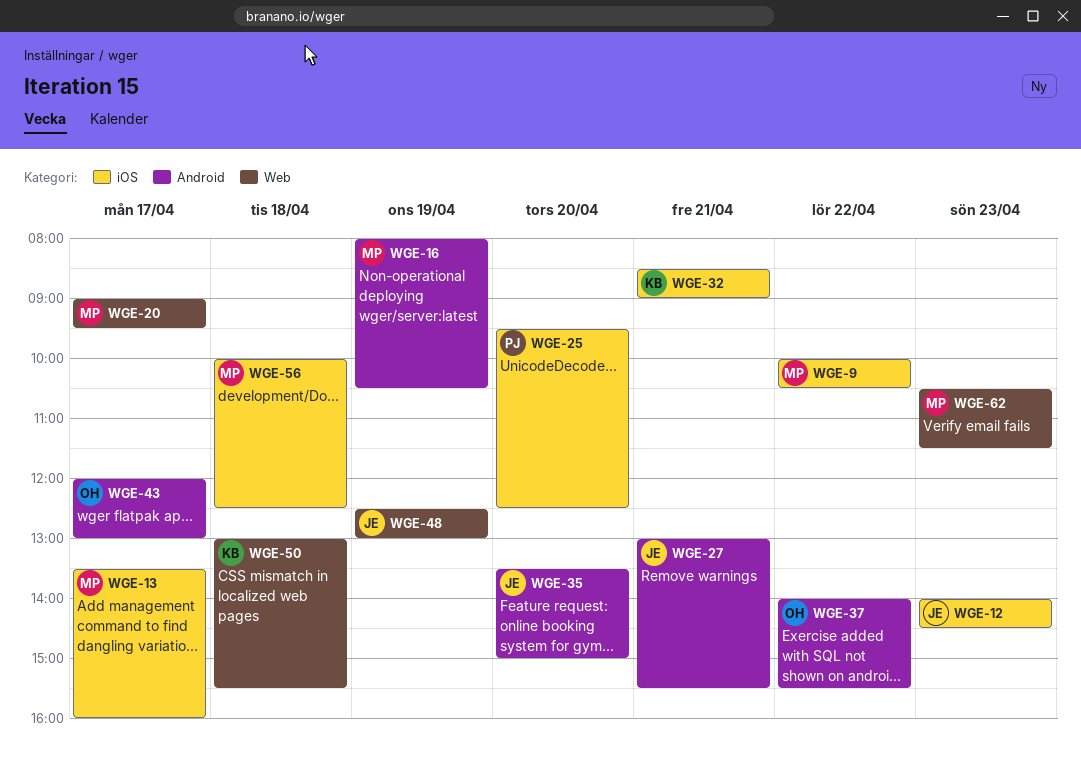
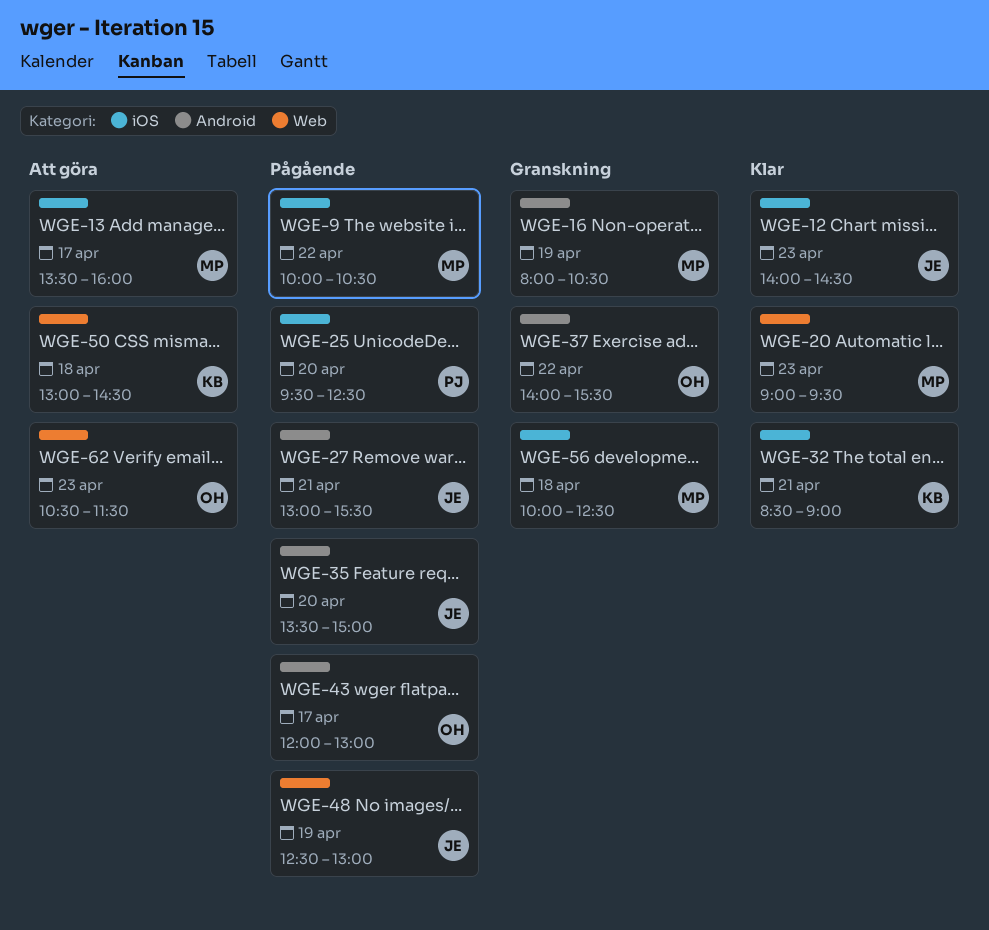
WGE-20, day: Apr 17 -> Apr 23
WGE-50, ends: 15:30 -> 14:30
WGE-62, owner: MP -> OH

